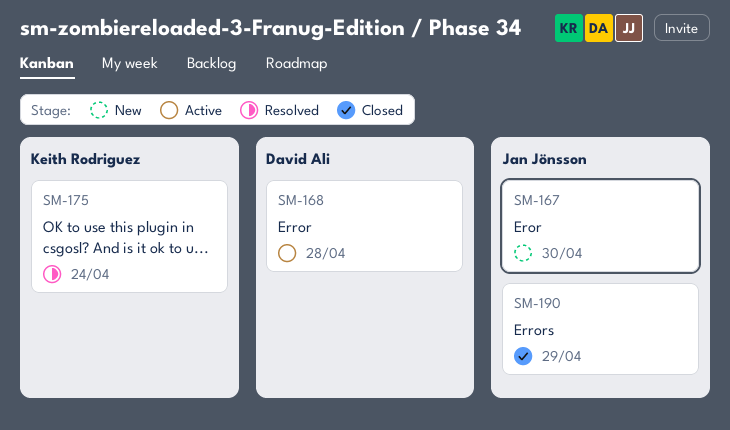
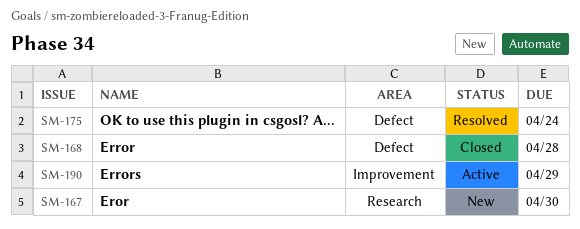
SM-168, status: Active -> Closed
SM-190, status: Closed -> Active

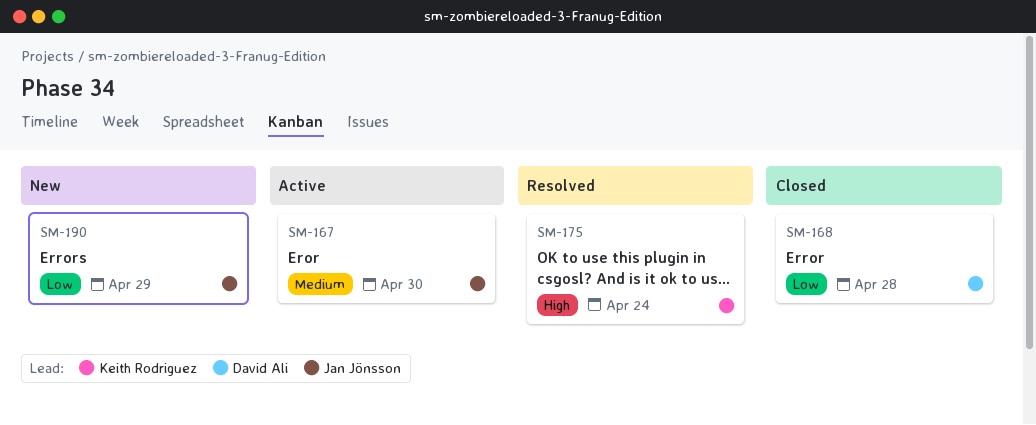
SM-167, status: New -> Active
SM-190, status: Active -> New

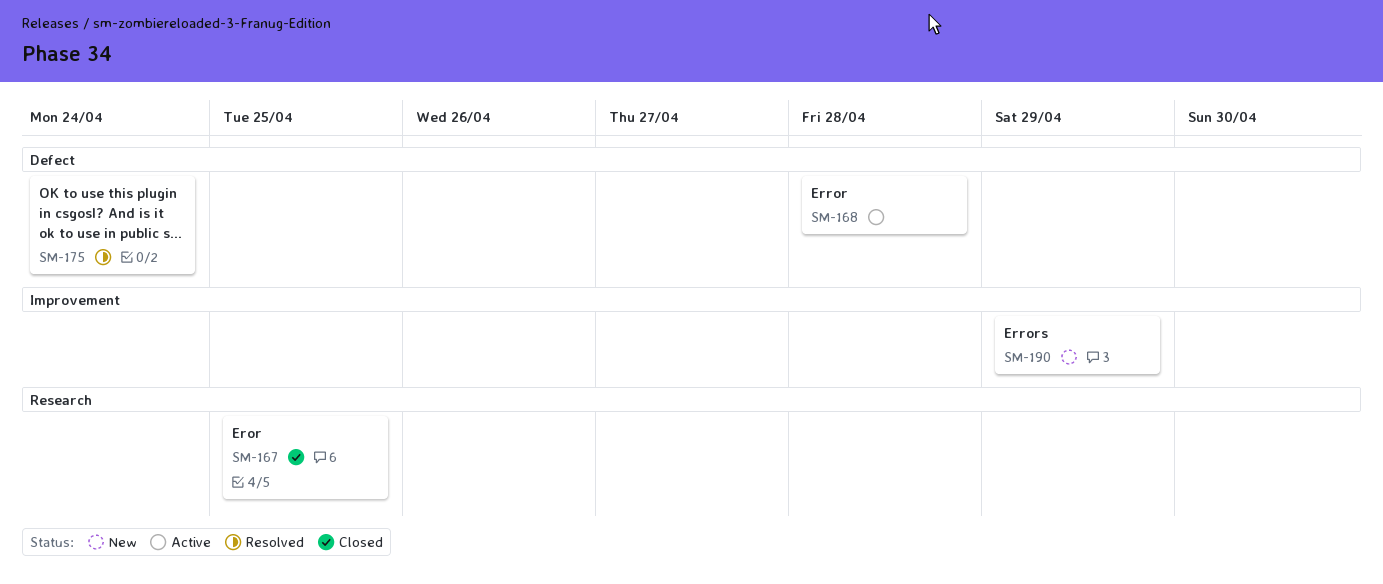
SM-167, status: Active -> Closed
SM-167, due: Apr 30 -> Apr 25
SM-168, status: Closed -> Active

